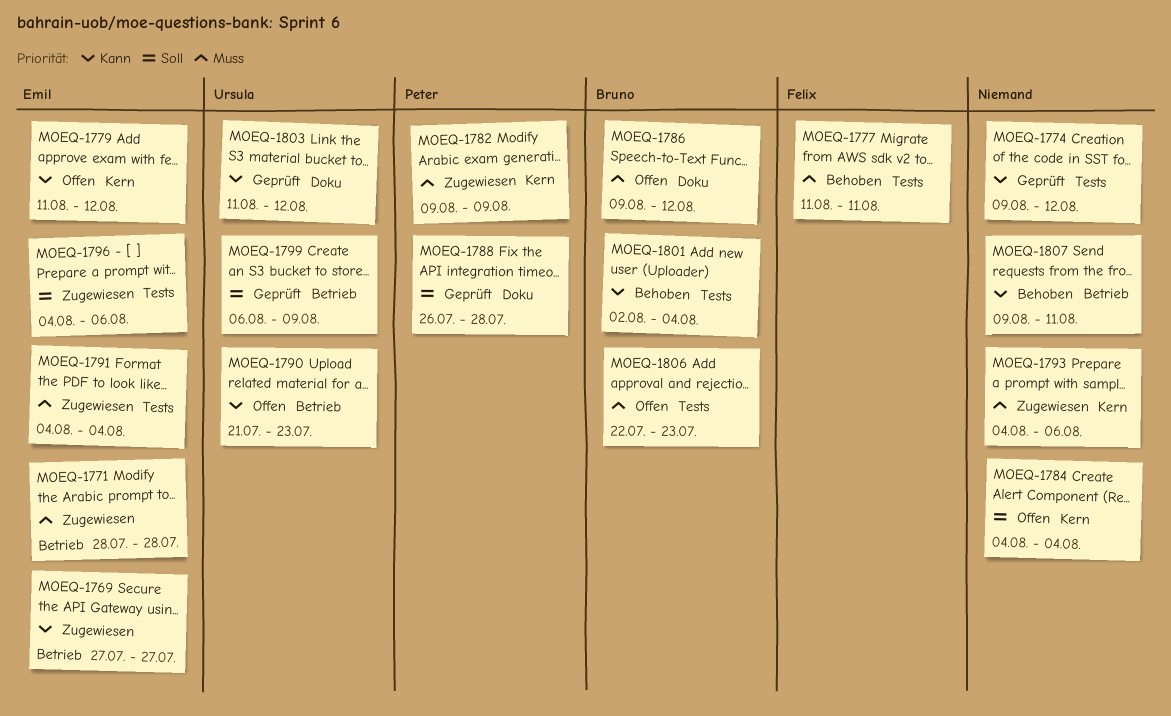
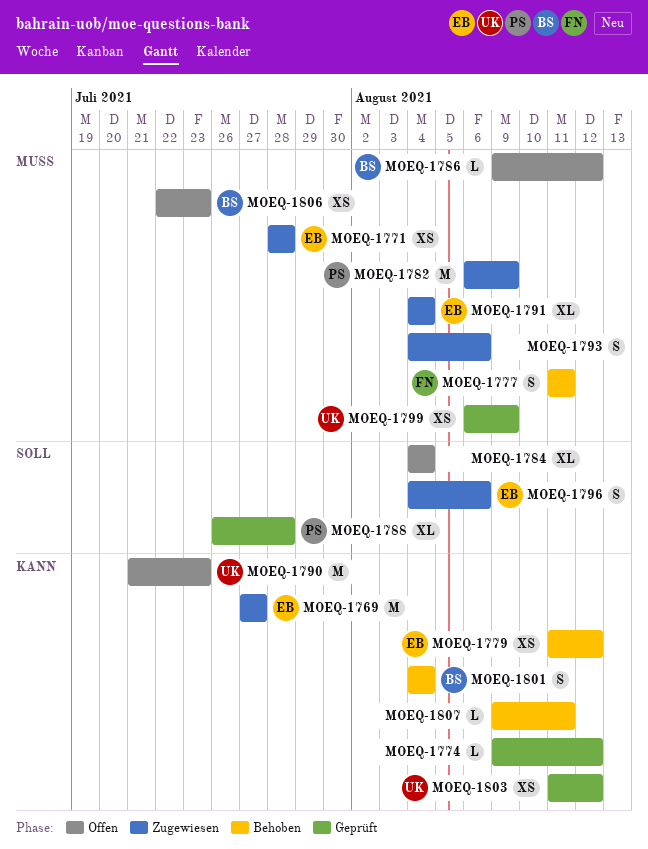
MOEQ-1779, status: Offen -> Behoben
MOEQ-1782, start: Aug 9 -> Aug 6
MOEQ-1799, priority: Soll -> Muss
MOEQ-1801, start: Aug 2 -> Aug 4

